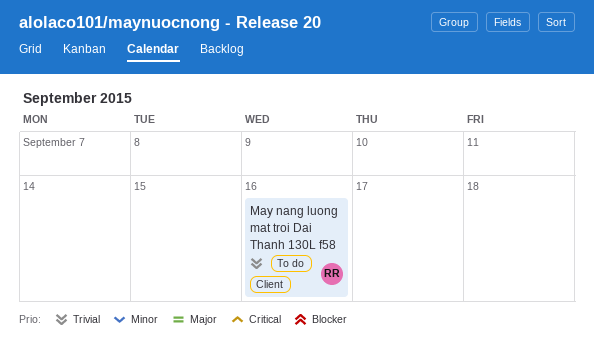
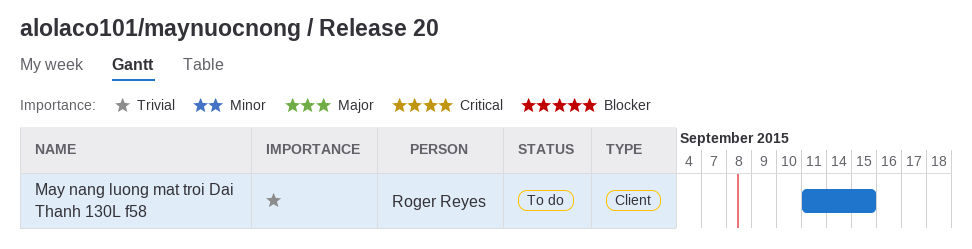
May nang luong mat troi Dai Thanh 130L f58, due: Sep 16 -> Sep 15

